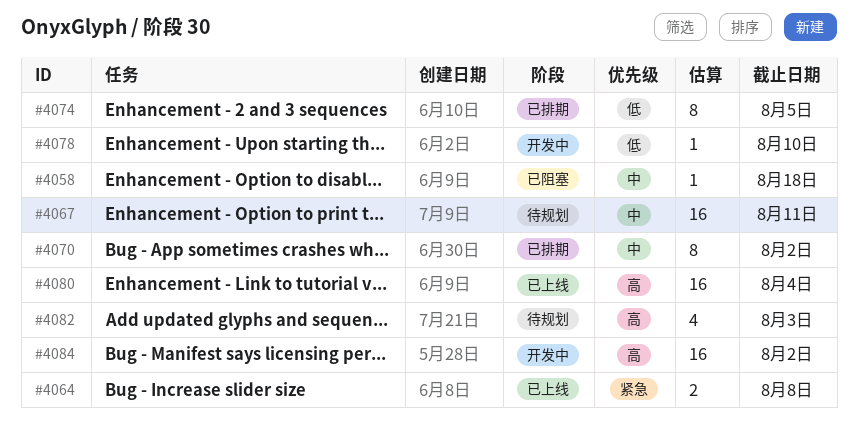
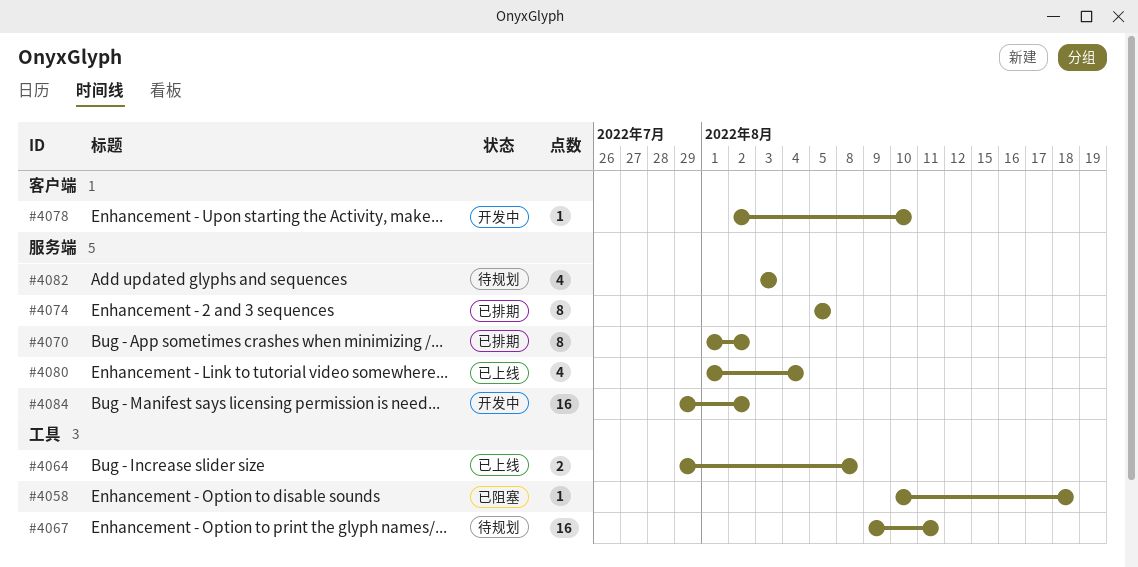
#4080, estimate: 16 -> 4

